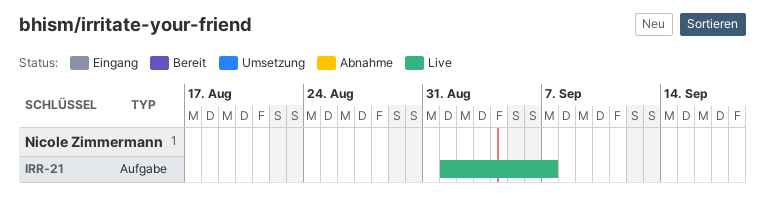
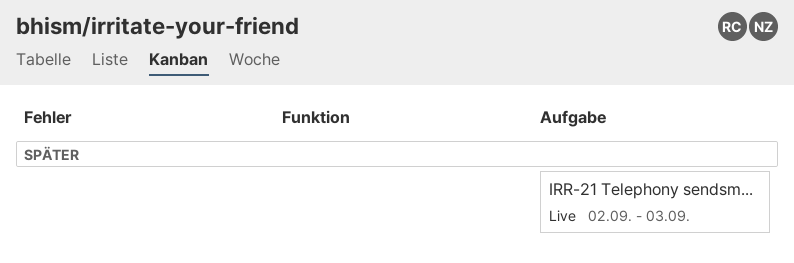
IRR-21, start: Sep 1 -> Sep 2
IRR-21, due: Sep 7 -> Sep 3

